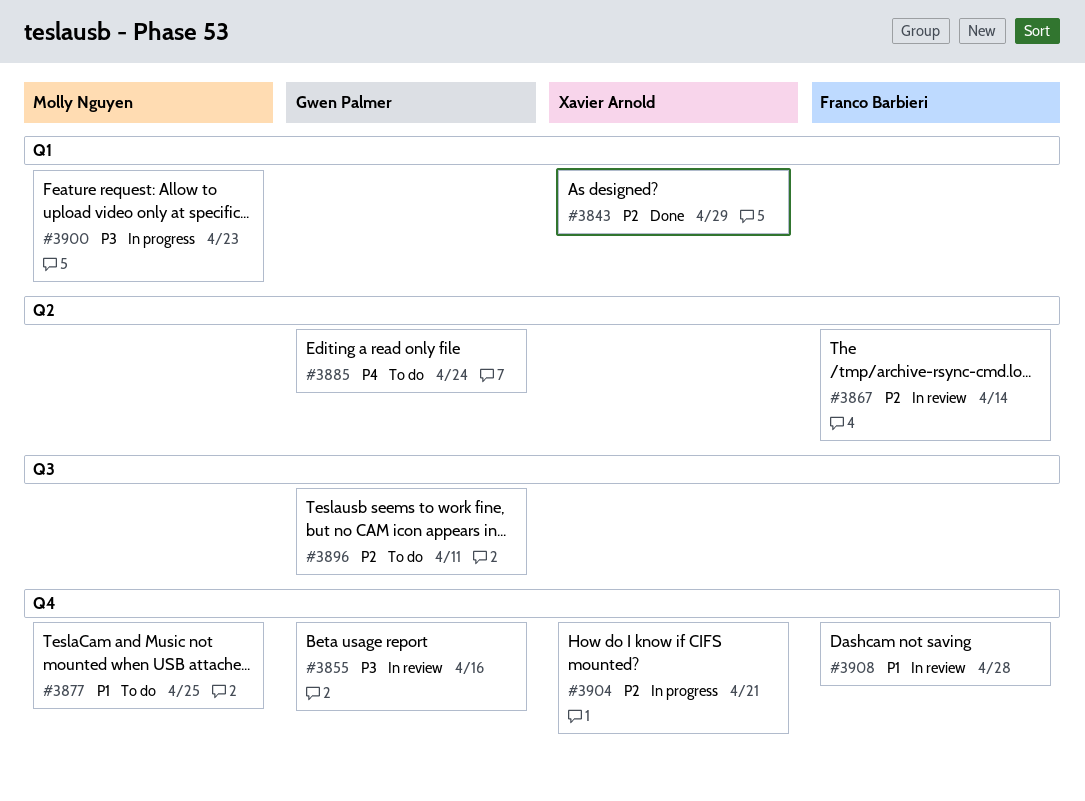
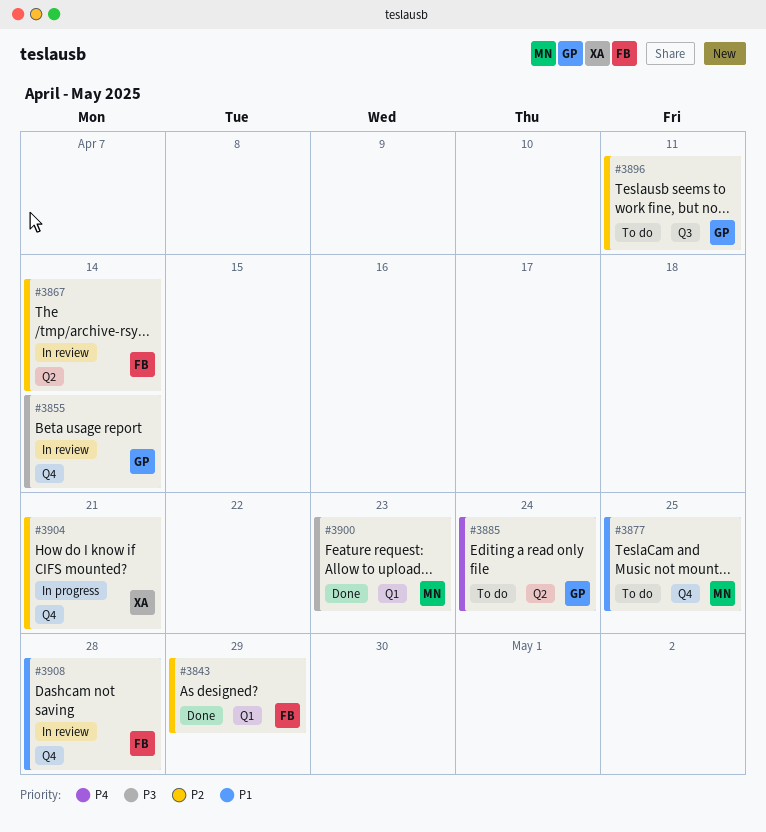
#3843, owner: Xavier Arnold -> Franco Barbieri
#3855, due: Apr 16 -> Apr 14
#3900, status: In progress -> Done

